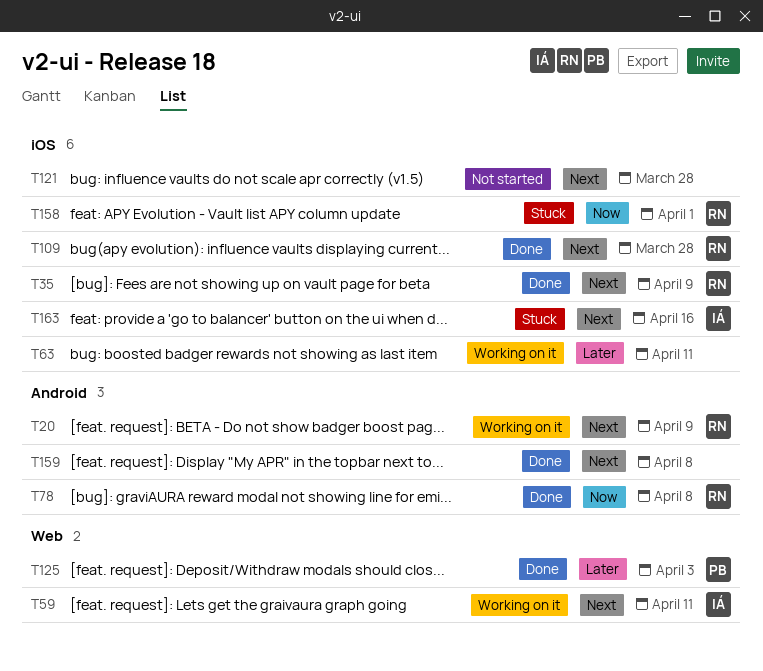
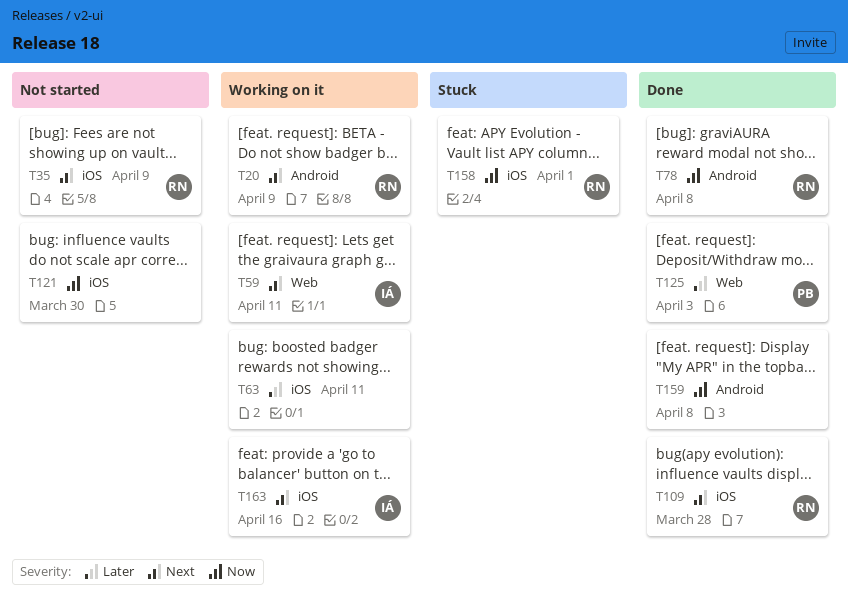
T35, status: Done -> Not started
T121, priority: Next -> Now
T121, due: Mar 28 -> Mar 30
T159, priority: Next -> Now
T163, status: Stuck -> Working on it

